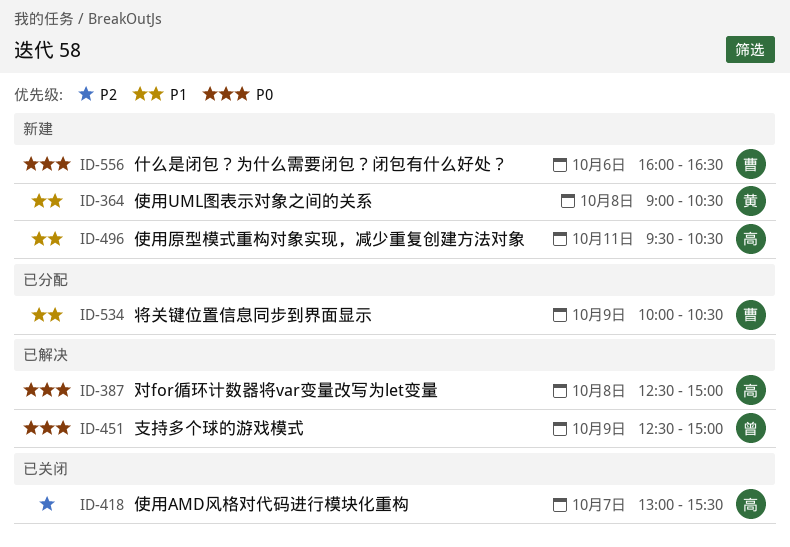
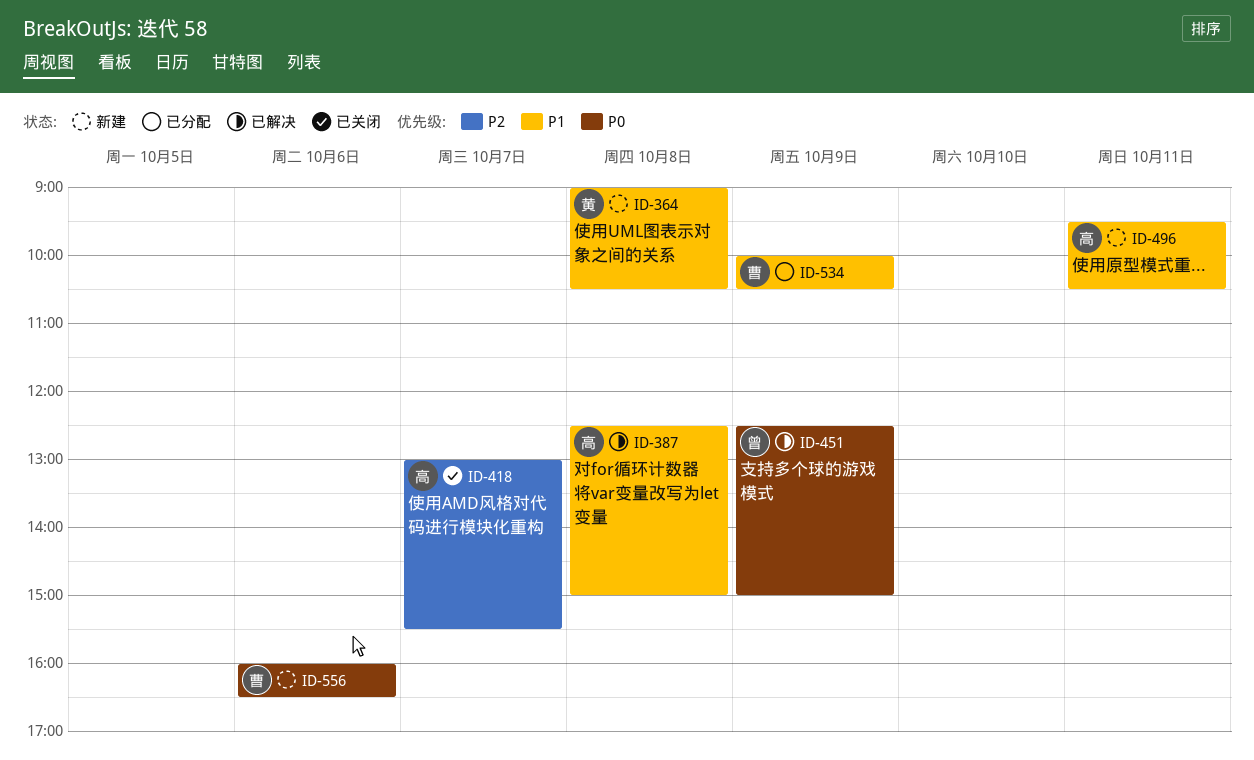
ID-387, priority: P0 -> P1

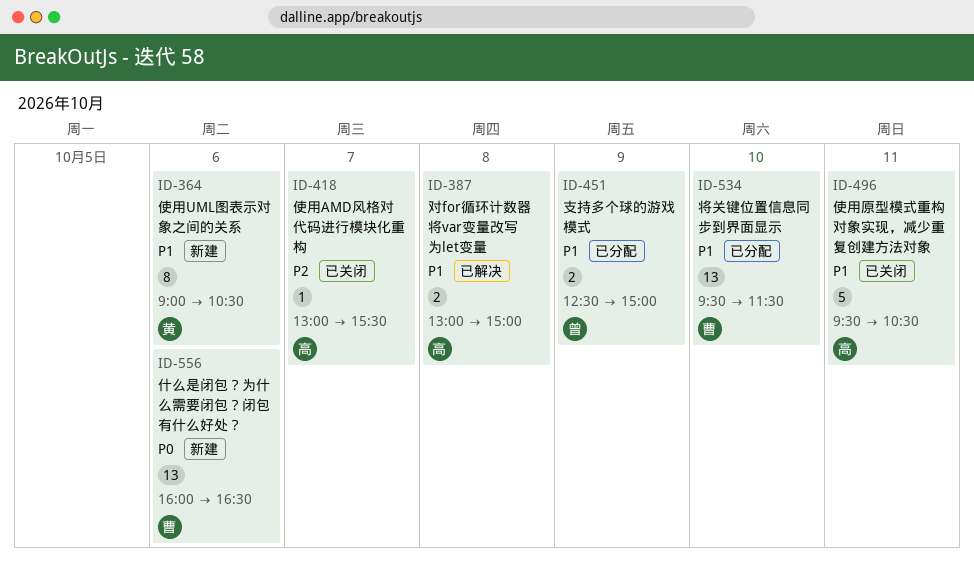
ID-364, day: Oct 8 -> Oct 6
ID-387, begins: 12:30 -> 13:00
ID-451, status: 已解决 -> 已分配
ID-451, priority: P0 -> P1
ID-496, status: 新建 -> 已关闭
ID-534, day: Oct 9 -> Oct 10
ID-534, begins: 10:00 -> 09:30
ID-534, ends: 10:30 -> 11:30

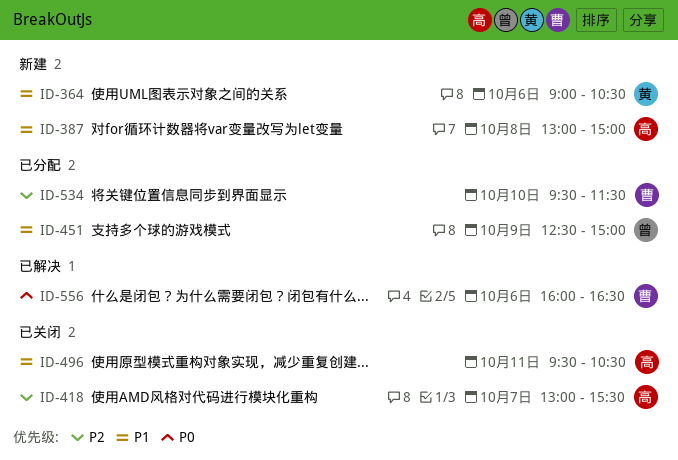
ID-387, status: 已解决 -> 新建
ID-534, priority: P1 -> P2
ID-556, status: 新建 -> 已解决

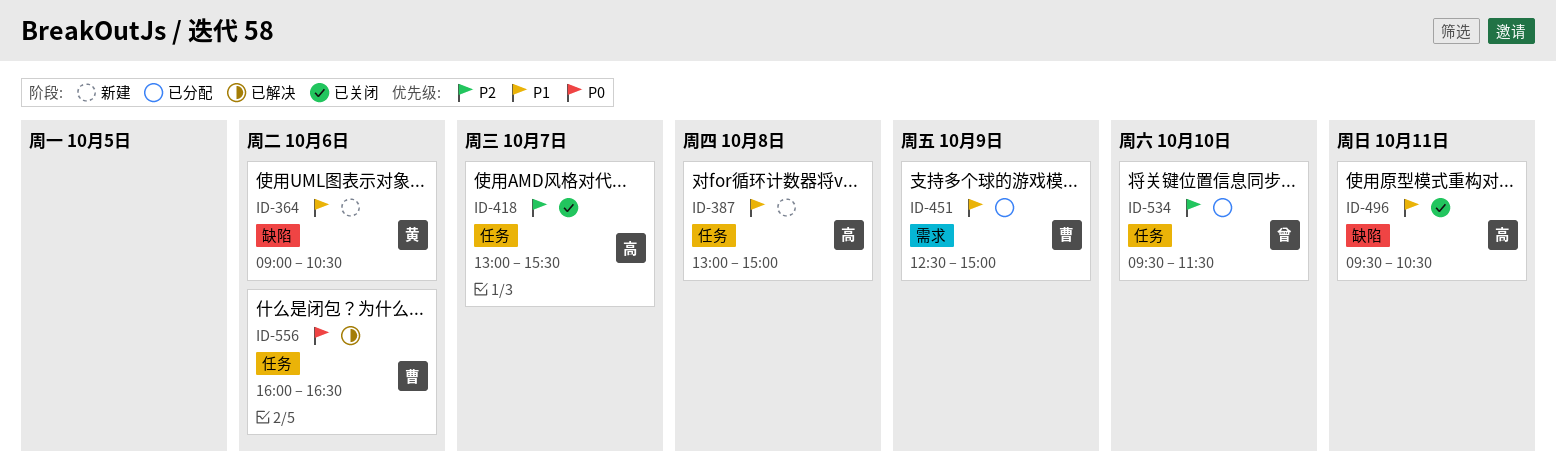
ID-451, owner: 曾 -> 曹
ID-534, owner: 曹 -> 曾

